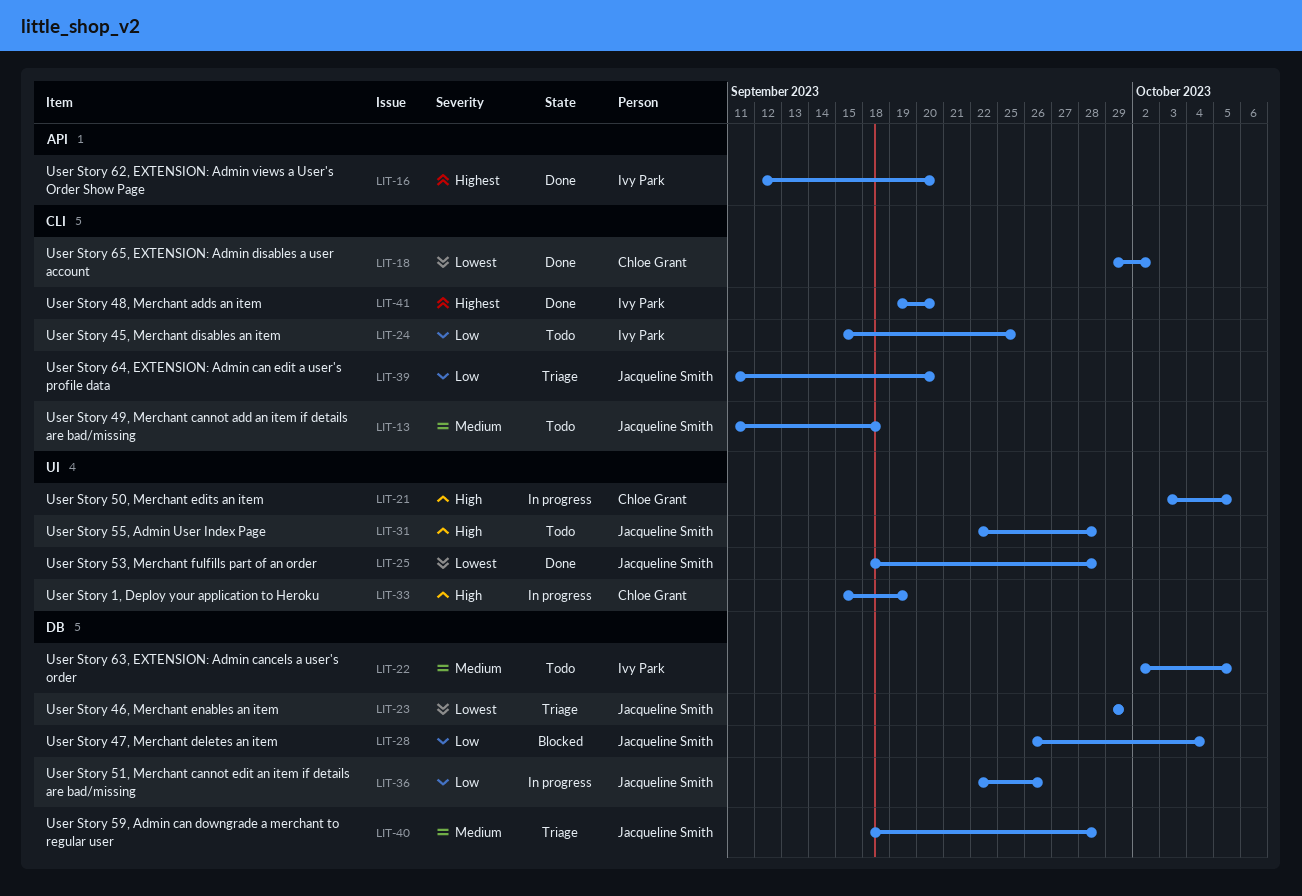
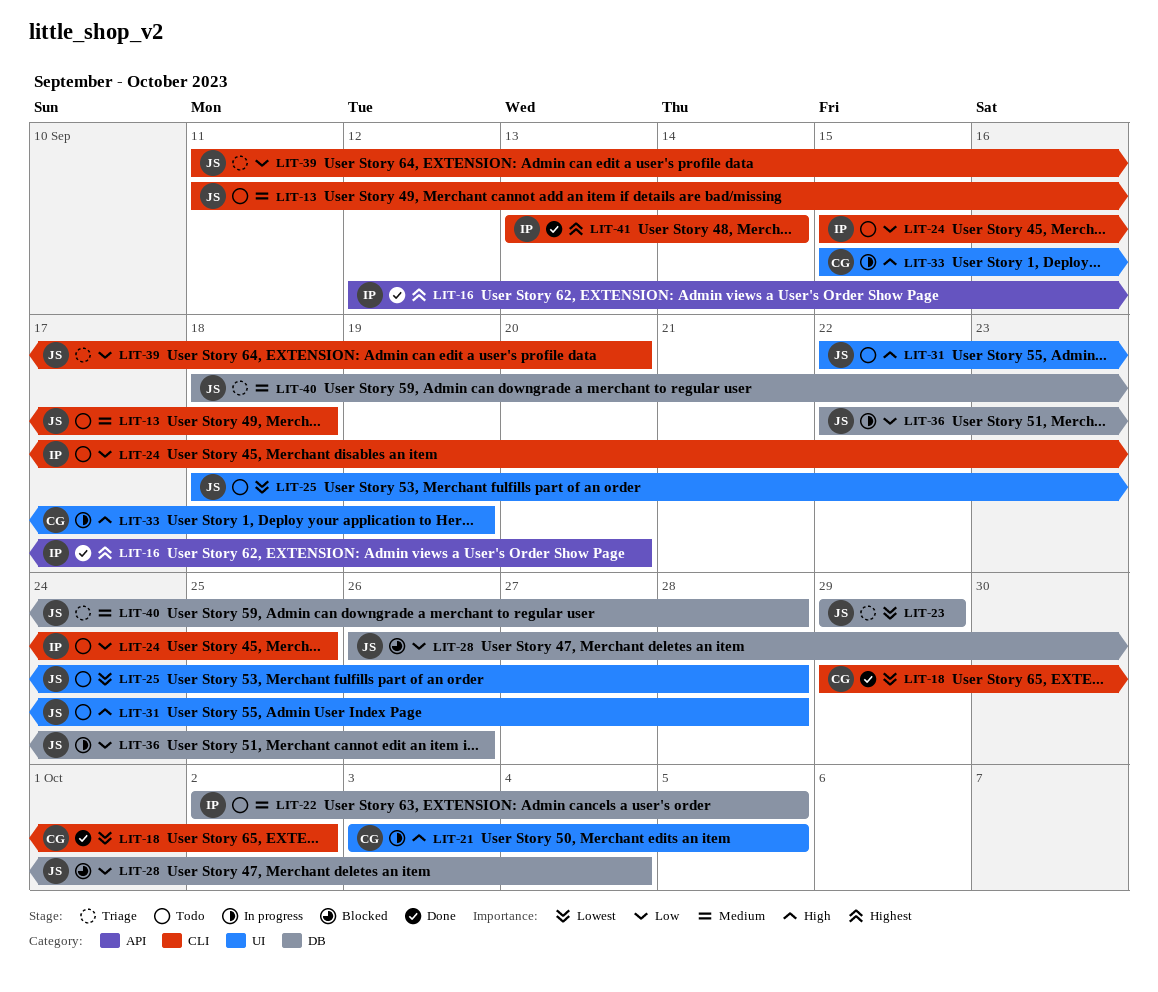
LIT-25, status: Done -> Todo
LIT-41, start: Sep 19 -> Sep 13
LIT-41, due: Sep 20 -> Sep 14

